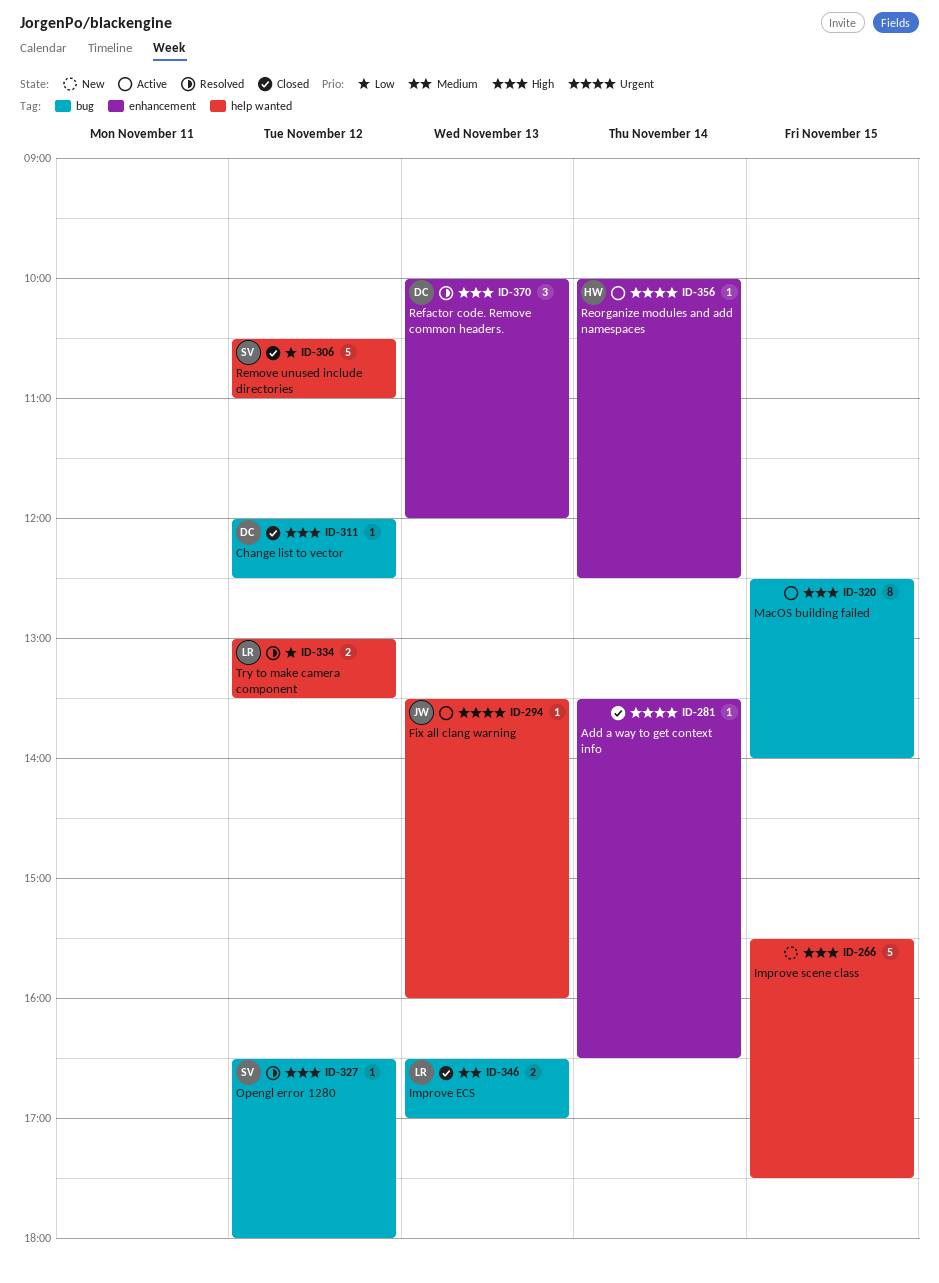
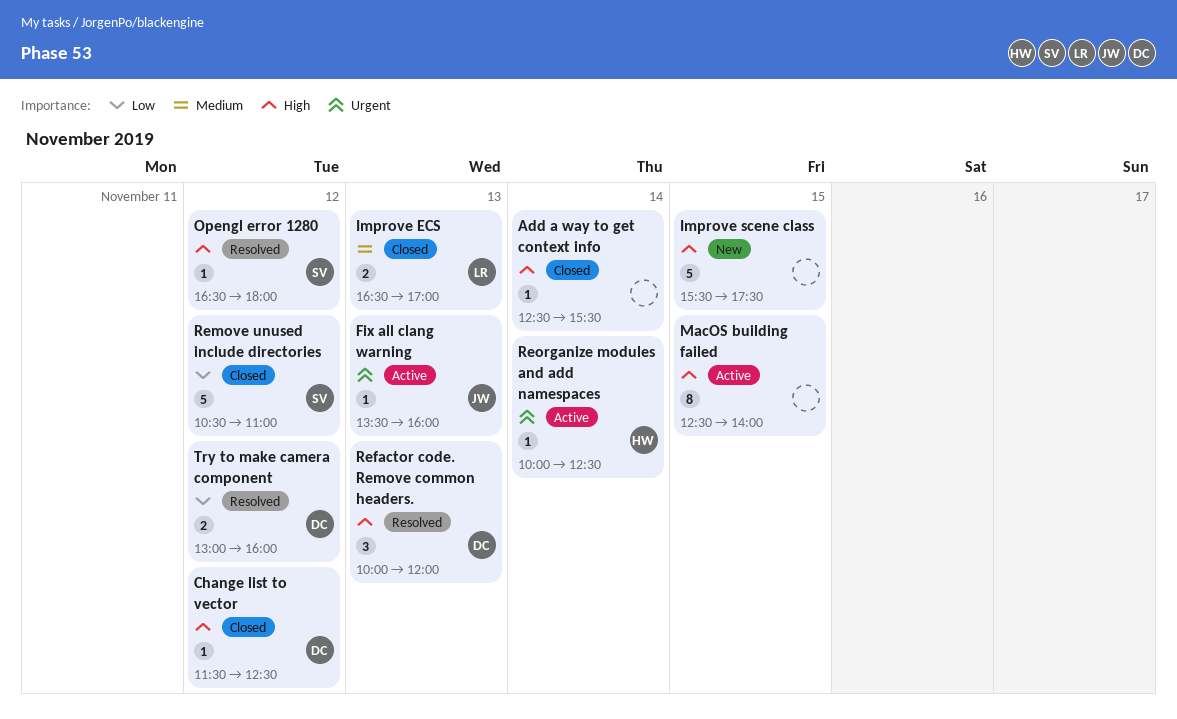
Add a way to get context info, priority: Urgent -> High
Add a way to get context info, begins: 13:30 -> 12:30
Add a way to get context info, ends: 16:30 -> 15:30
Change list to vector, begins: 12:00 -> 11:30
Try to make camera component, owner: LR -> DC
Try to make camera component, ends: 13:30 -> 16:00

